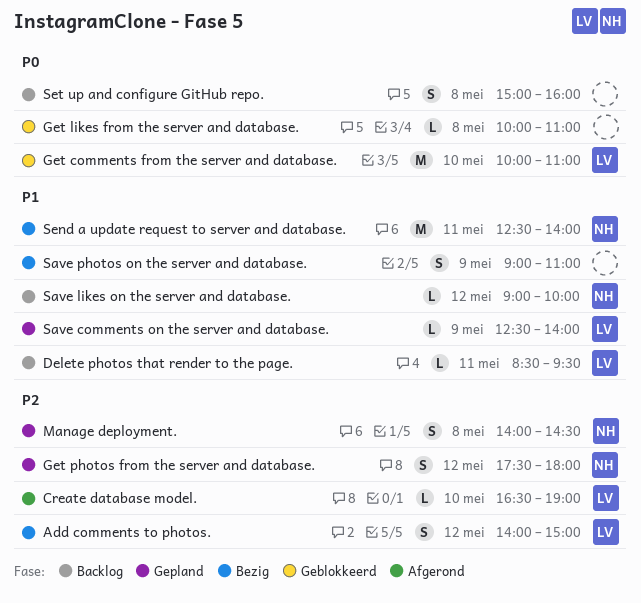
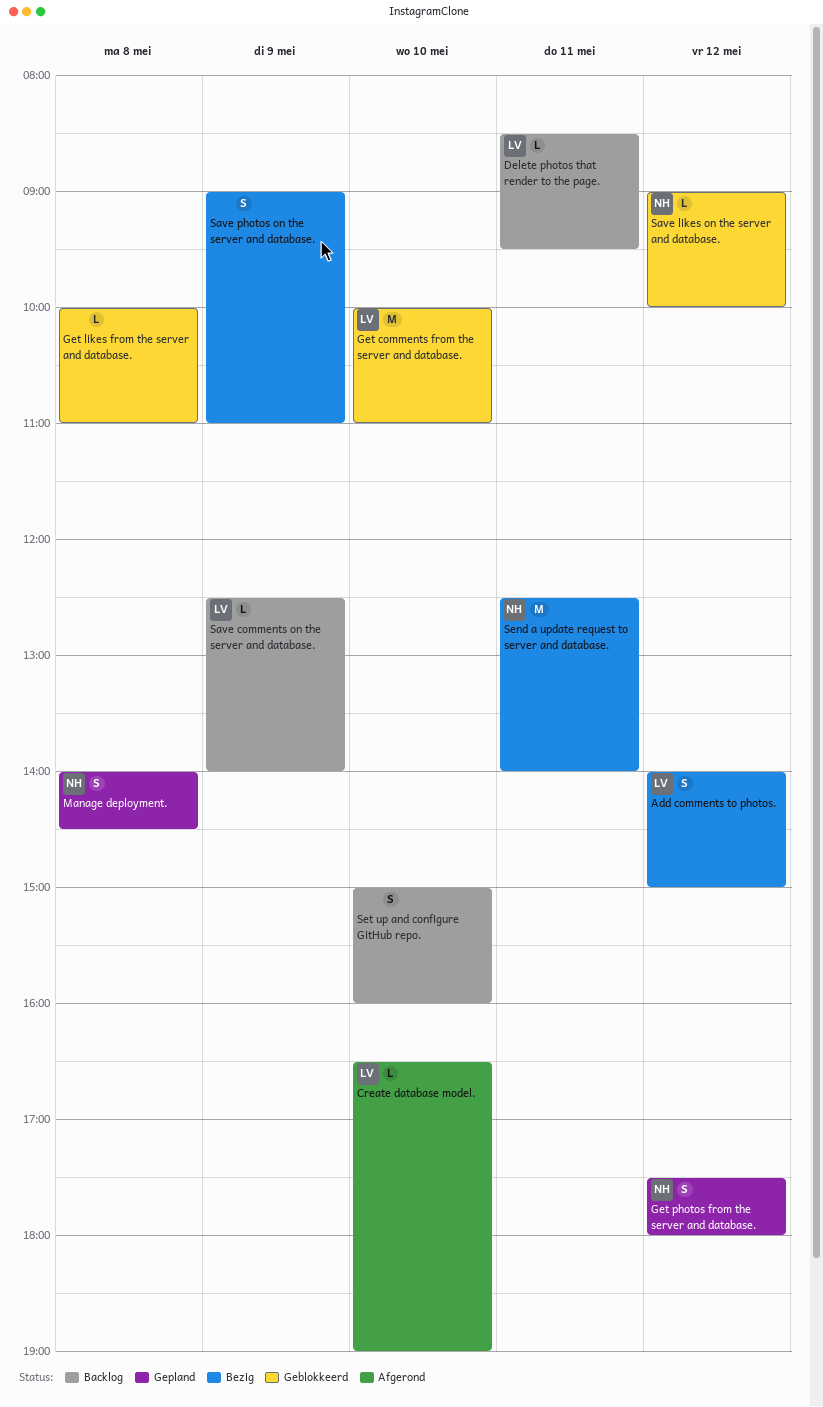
Save comments on the server and database., status: Gepland -> Backlog
Save likes on the server and database., status: Backlog -> Geblokkeerd
Set up and configure GitHub repo., day: May 8 -> May 10

